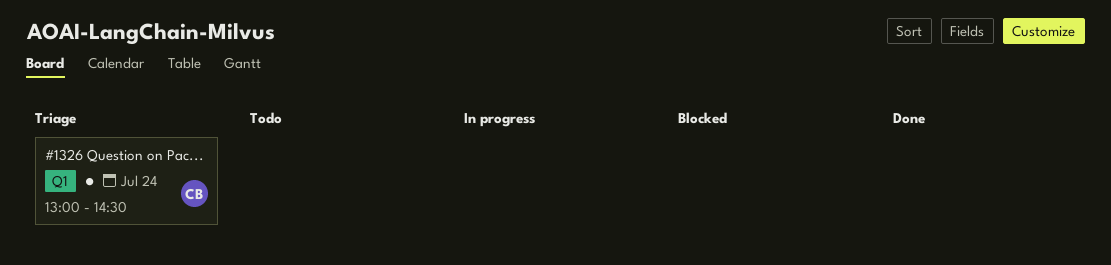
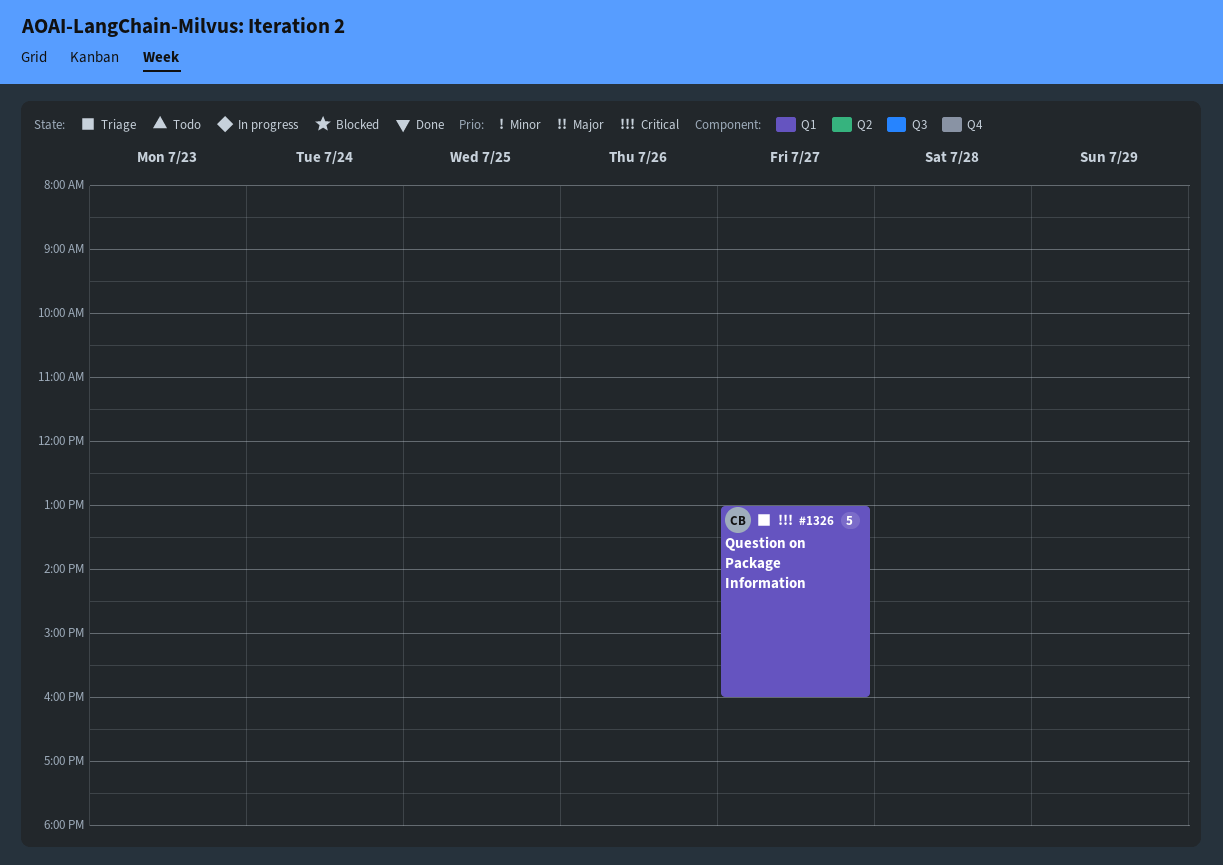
#1326, estimate: 1 -> 5
#1326, day: Jul 24 -> Jul 27
#1326, ends: 14:30 -> 16:00

